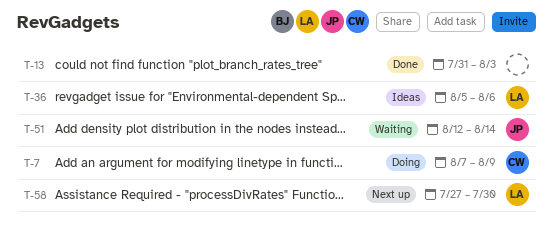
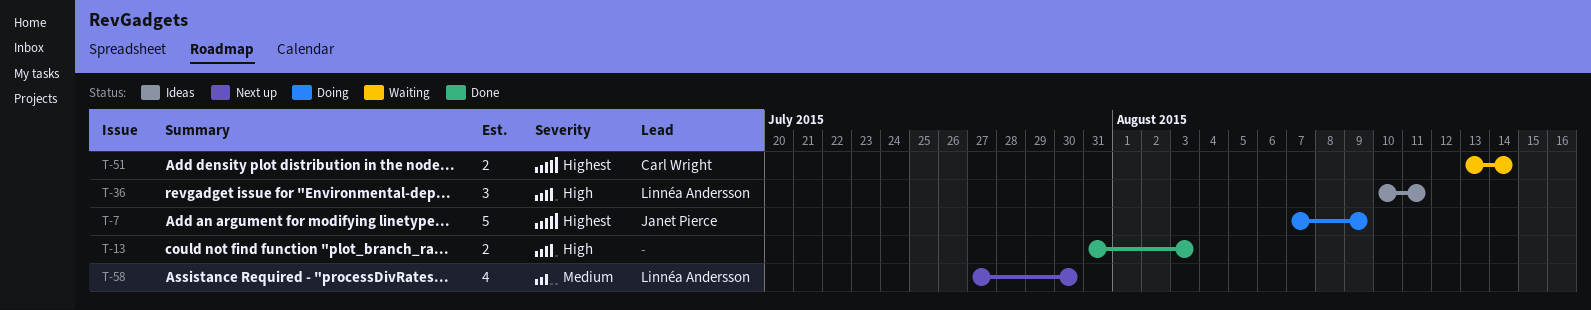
T-7, owner: Carl Wright -> Janet Pierce
T-36, start: Aug 5 -> Aug 10
T-36, due: Aug 6 -> Aug 11
T-51, owner: Janet Pierce -> Carl Wright
T-51, start: Aug 12 -> Aug 13

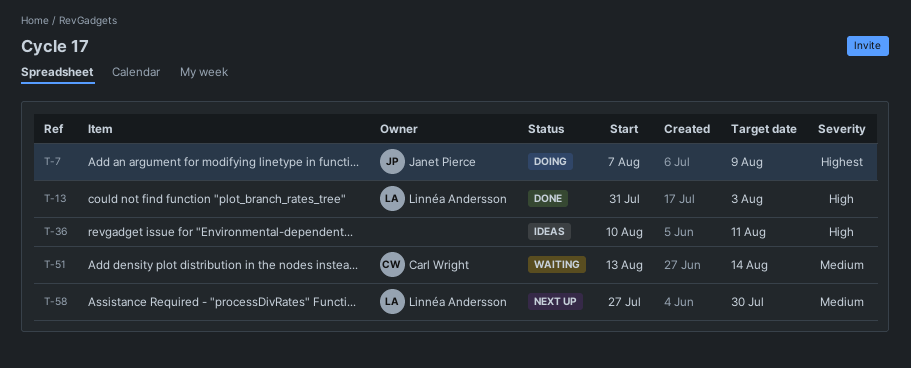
T-13, owner: none -> Linnéa Andersson
T-36, owner: Linnéa Andersson -> none
T-51, priority: Highest -> Medium

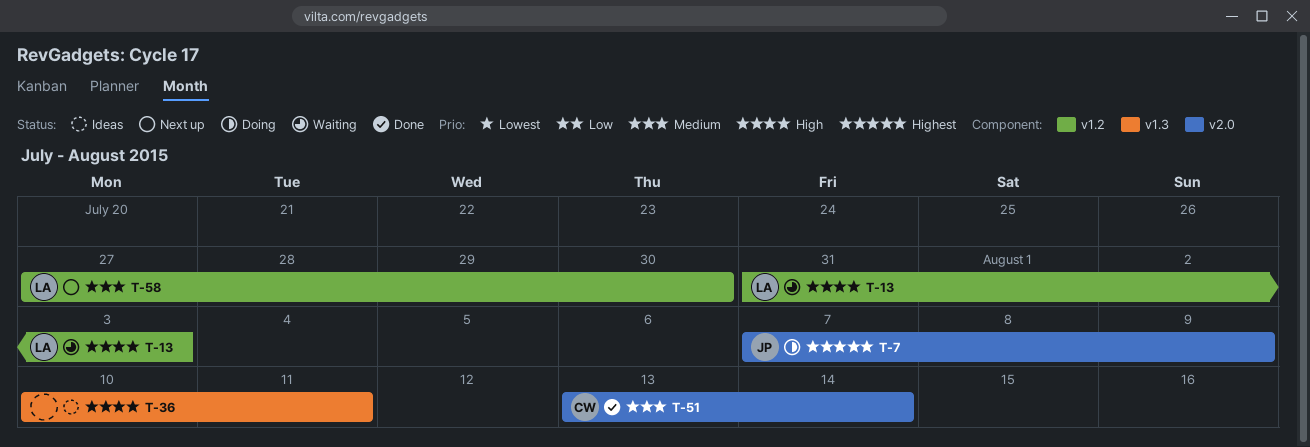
T-13, status: Done -> Waiting
T-51, status: Waiting -> Done

